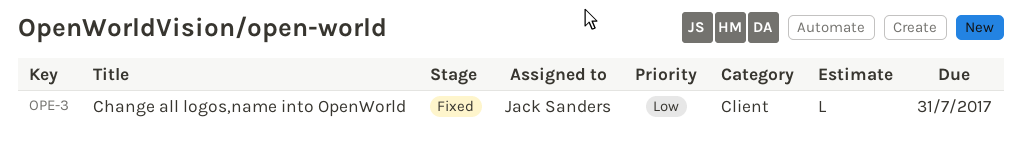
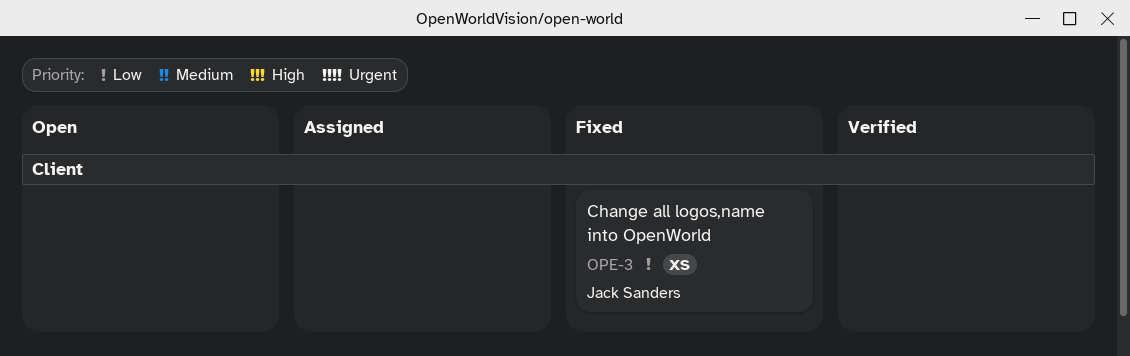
OPE-3, estimate: L -> XS

